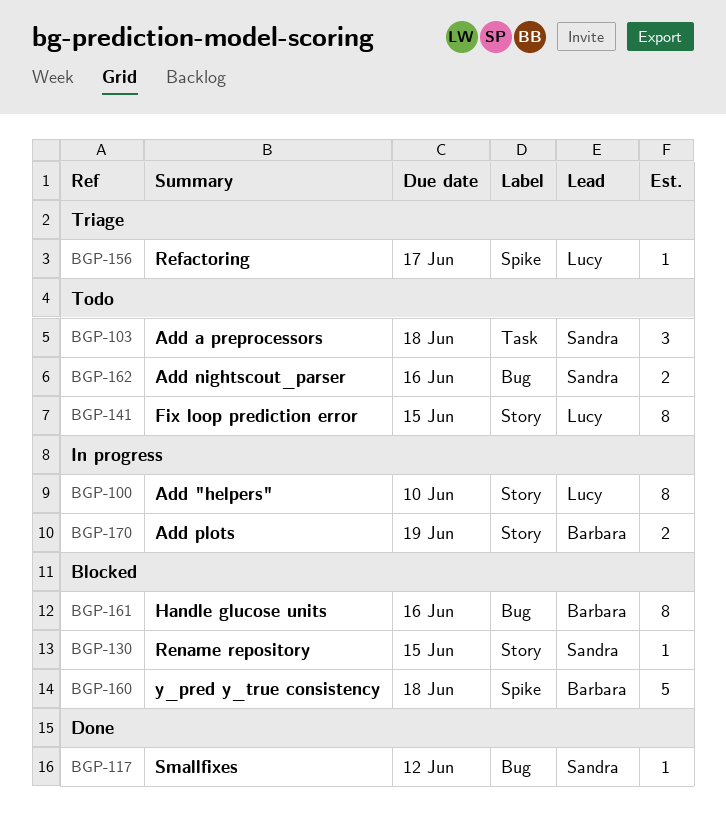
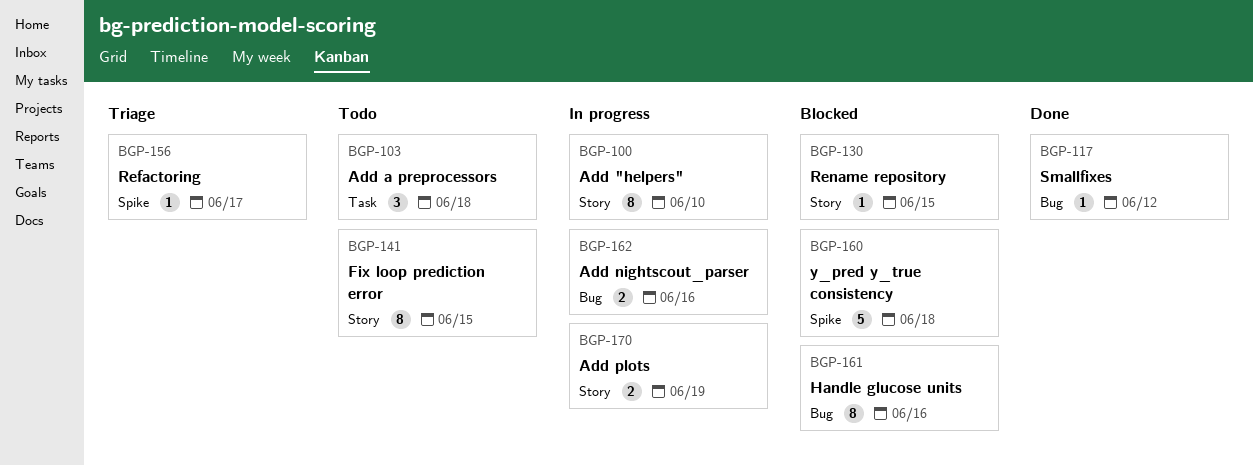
BGP-162, status: Todo -> In progress

